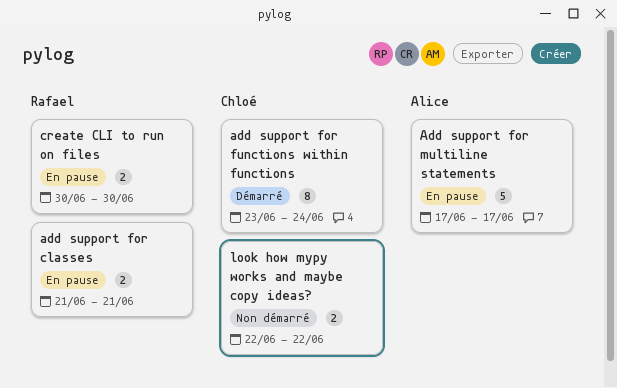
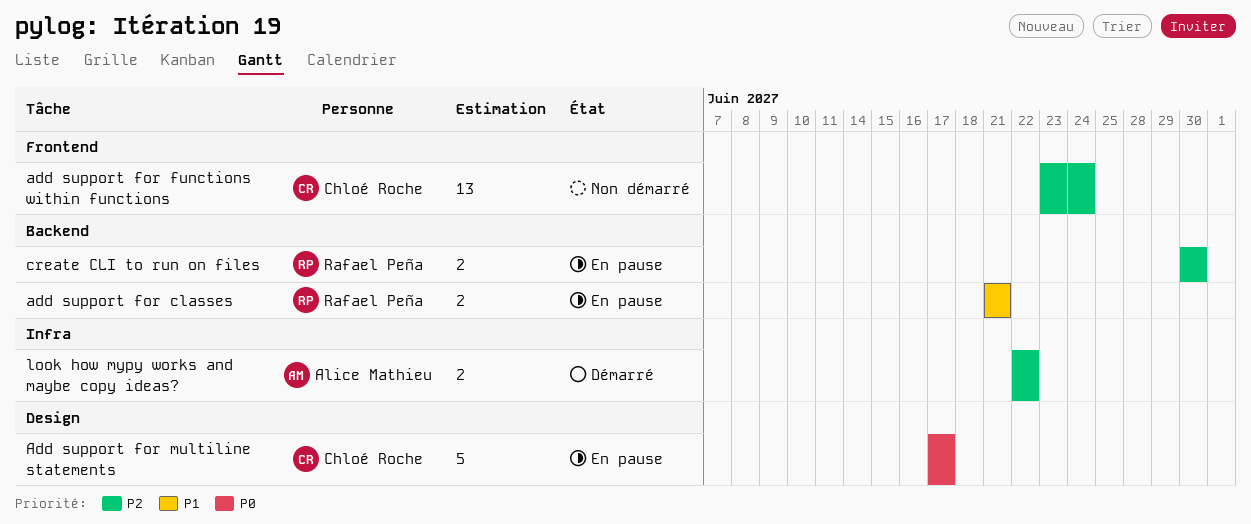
add support for functions within functions, status: Démarré -> Non démarré
add support for functions within functions, estimate: 8 -> 13
Add support for multiline statements, owner: Alice Mathieu -> Chloé Roche
look how mypy works and maybe copy ideas?, status: Non démarré -> Démarré
look how mypy works and maybe copy ideas?, owner: Chloé Roche -> Alice Mathieu

